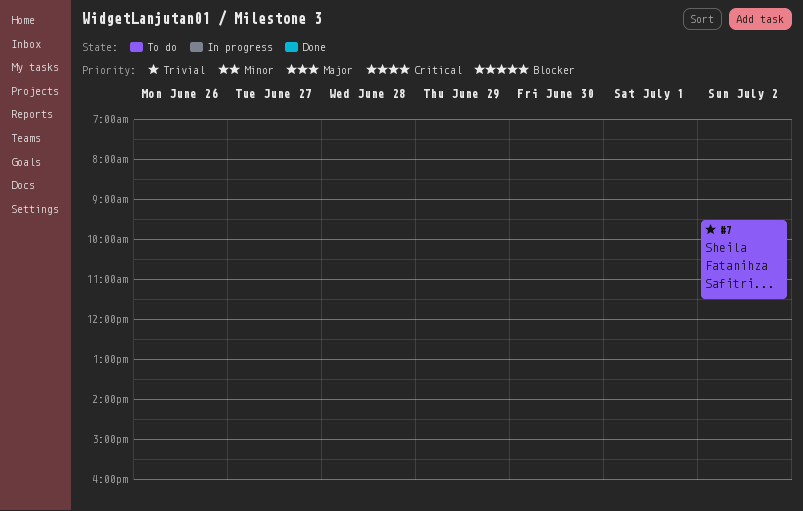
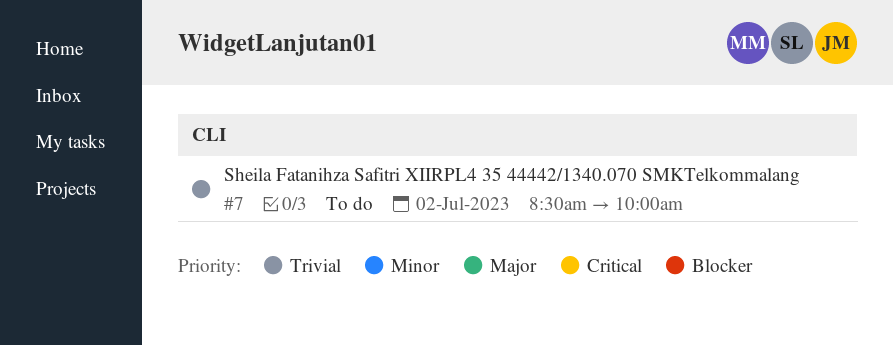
#7, begins: 09:30 -> 08:30
#7, ends: 11:30 -> 10:00

